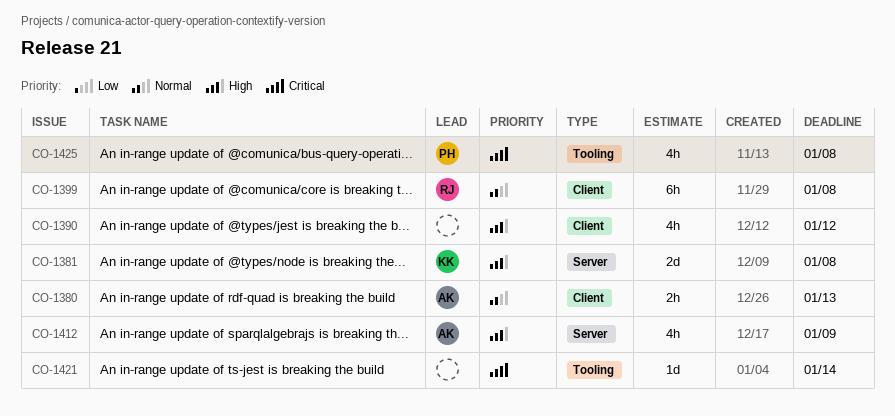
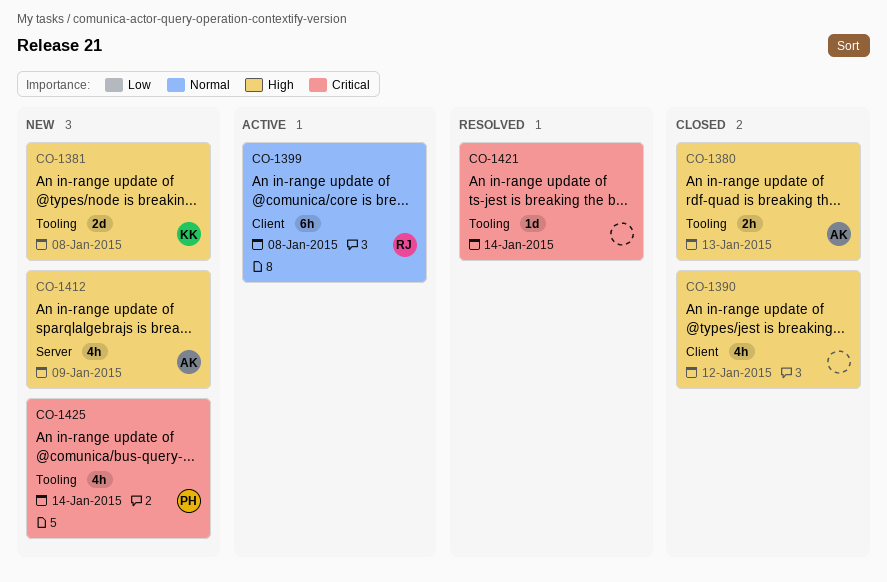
CO-1380, priority: Normal -> High
CO-1380, label: Client -> Tooling
CO-1381, label: Server -> Tooling
CO-1425, due: Jan 8 -> Jan 14

